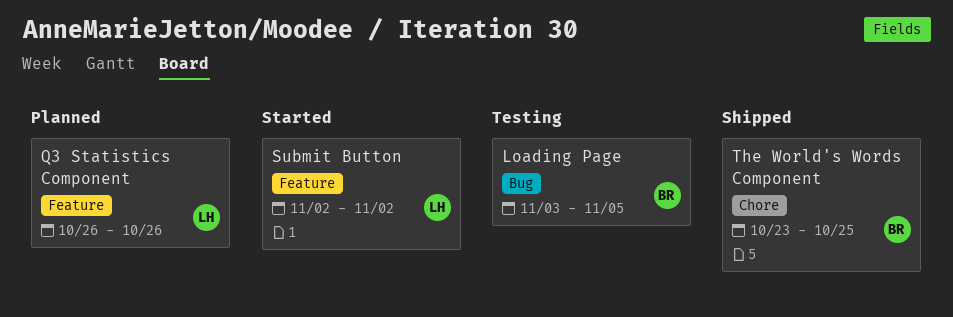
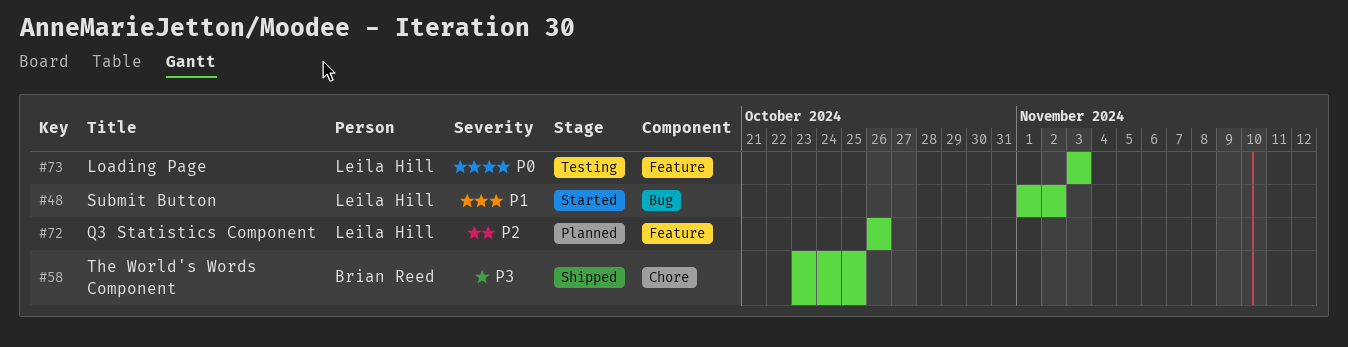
Loading Page, owner: Brian Reed -> Leila Hill
Loading Page, label: Bug -> Feature
Loading Page, due: Nov 5 -> Nov 3
Submit Button, label: Feature -> Bug
Submit Button, start: Nov 2 -> Nov 1

